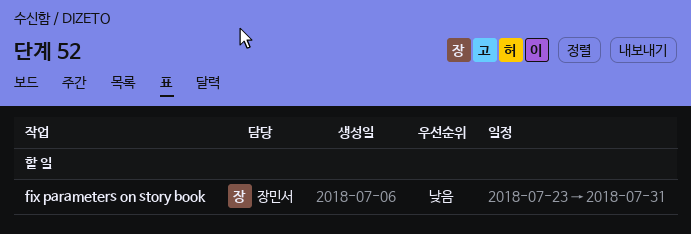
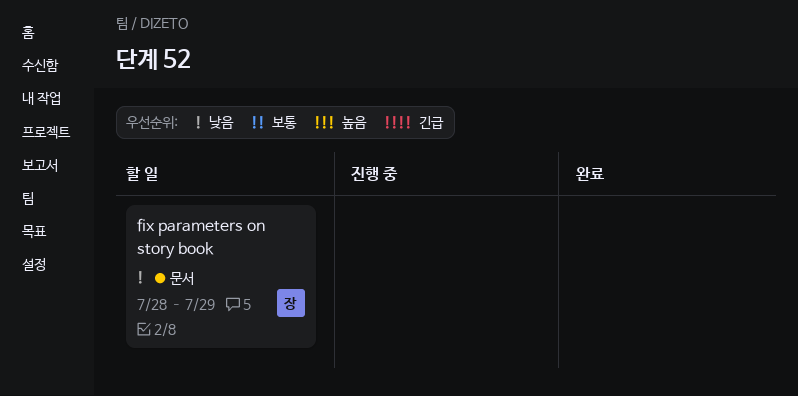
fix parameters on story book, start: Jul 23 -> Jul 28
fix parameters on story book, due: Jul 31 -> Jul 29

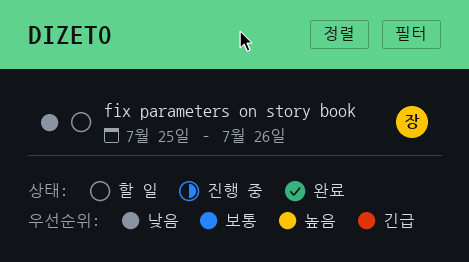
fix parameters on story book, start: Jul 28 -> Jul 25
fix parameters on story book, due: Jul 29 -> Jul 26

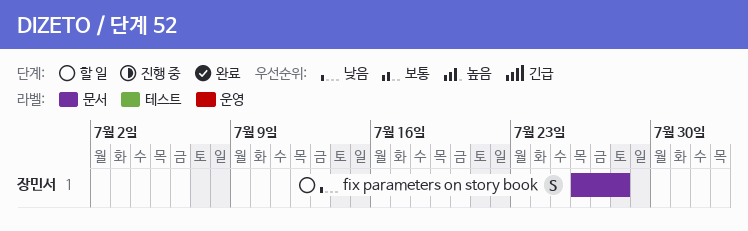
fix parameters on story book, start: Jul 25 -> Jul 26
fix parameters on story book, due: Jul 26 -> Jul 28

